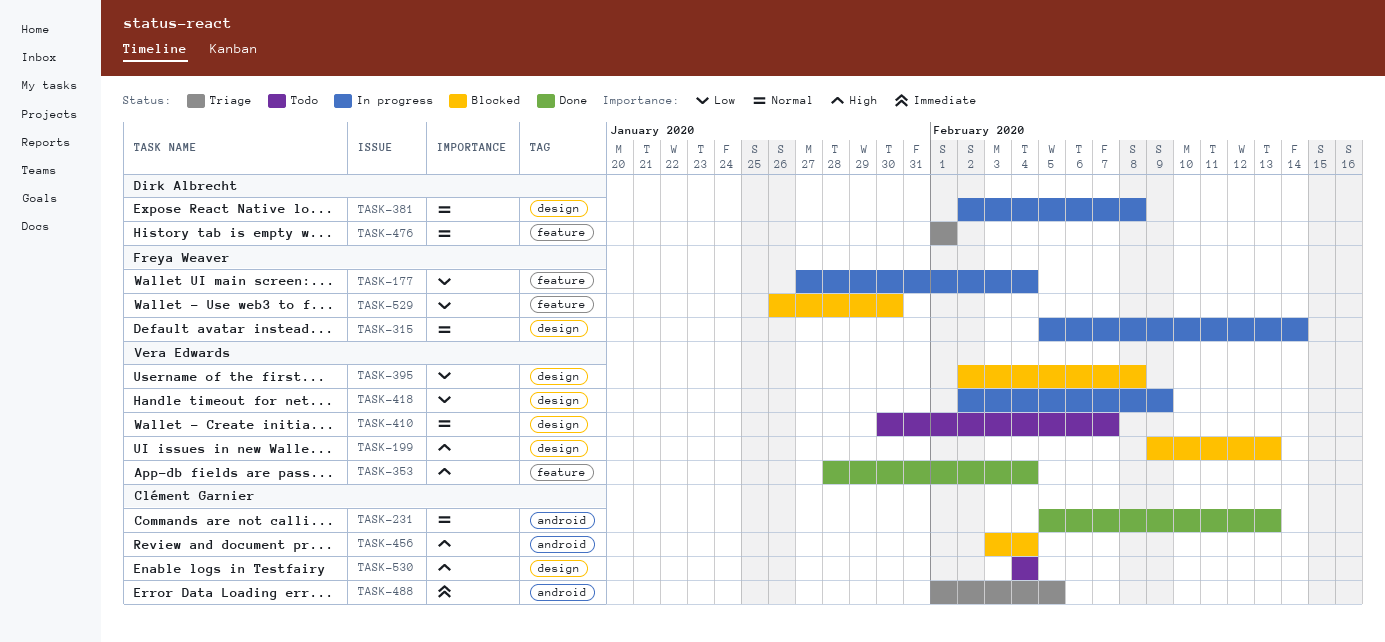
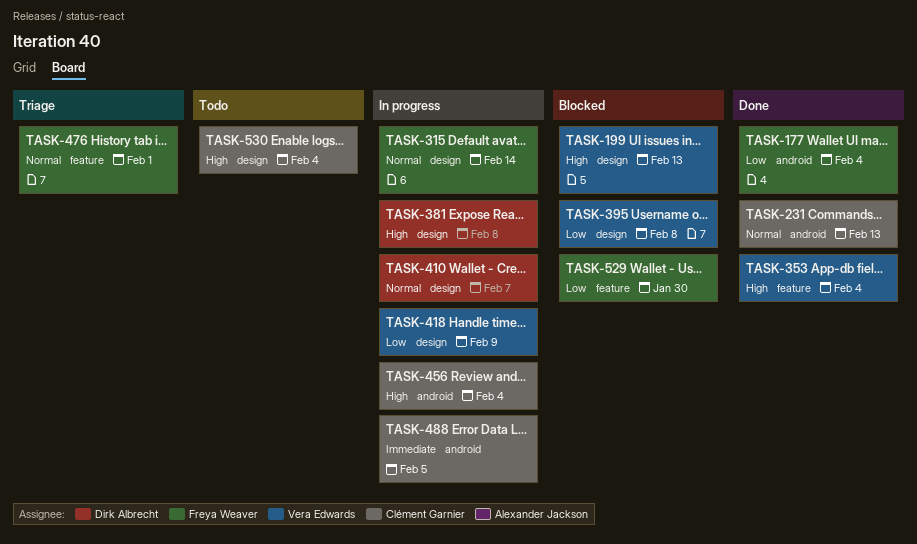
TASK-177, status: In progress -> Done
TASK-177, label: feature -> android
TASK-381, priority: Normal -> High
TASK-410, status: Todo -> In progress
TASK-410, owner: Vera Edwards -> Dirk Albrecht
TASK-456, status: Blocked -> In progress
TASK-476, owner: Dirk Albrecht -> Freya Weaver
TASK-488, status: Triage -> In progress

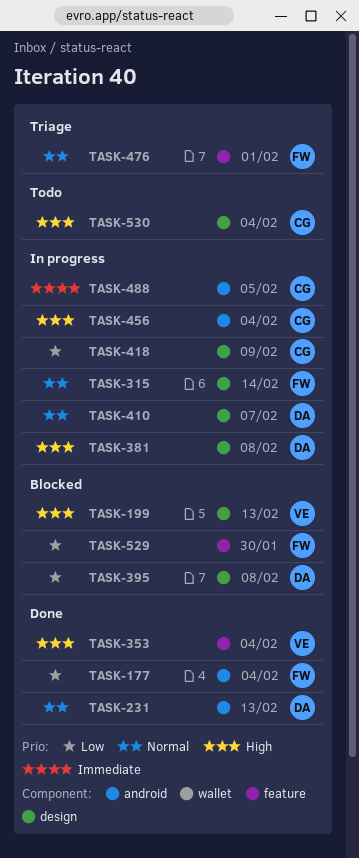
TASK-231, owner: Clément Garnier -> Dirk Albrecht
TASK-395, owner: Vera Edwards -> Dirk Albrecht
TASK-418, owner: Vera Edwards -> Clément Garnier

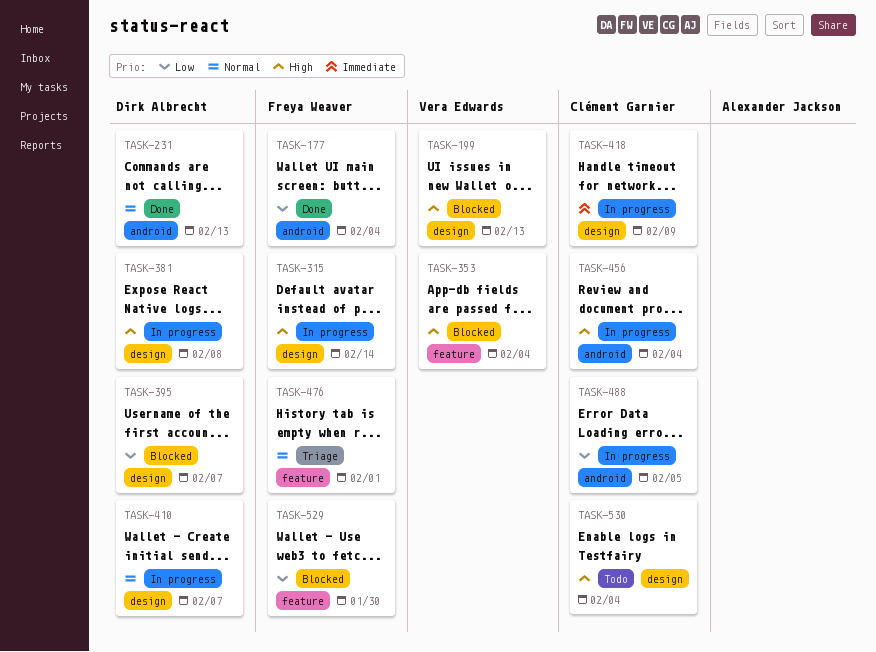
TASK-315, priority: Normal -> High
TASK-353, status: Done -> Blocked
TASK-395, due: Feb 8 -> Feb 7
TASK-418, priority: Low -> Immediate
TASK-488, priority: Immediate -> Low

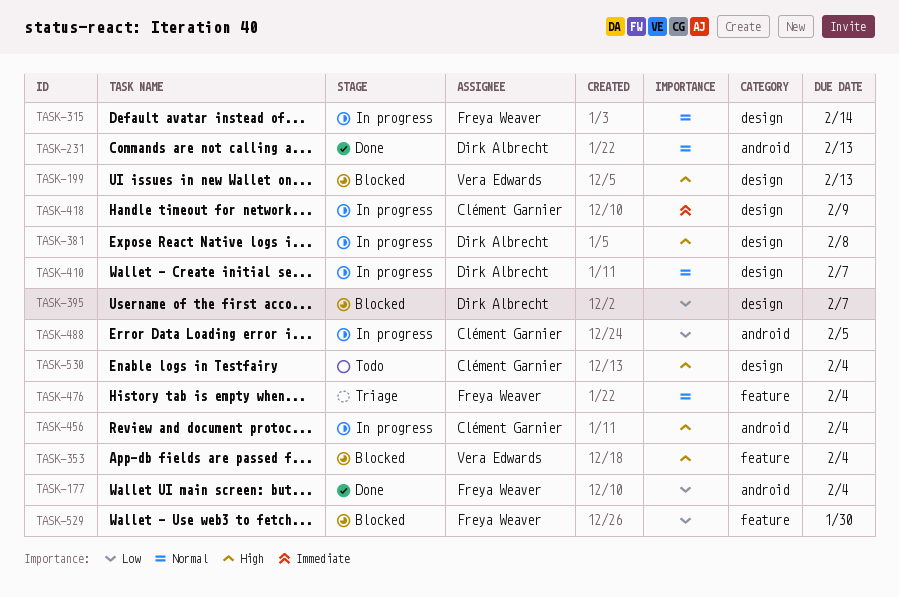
TASK-315, priority: High -> Normal
TASK-476, due: Feb 1 -> Feb 4

